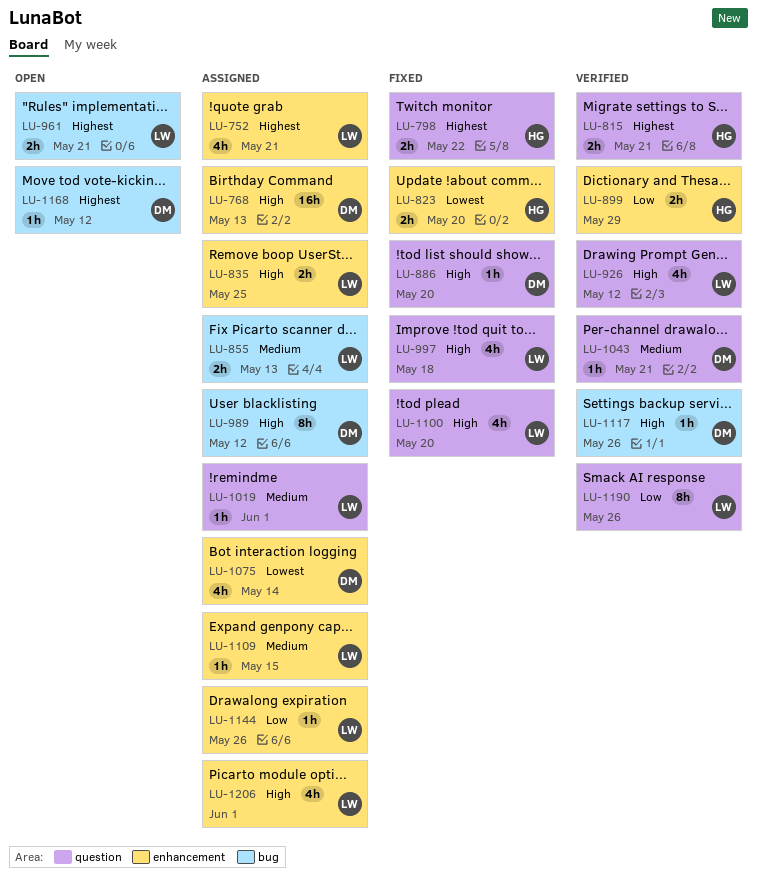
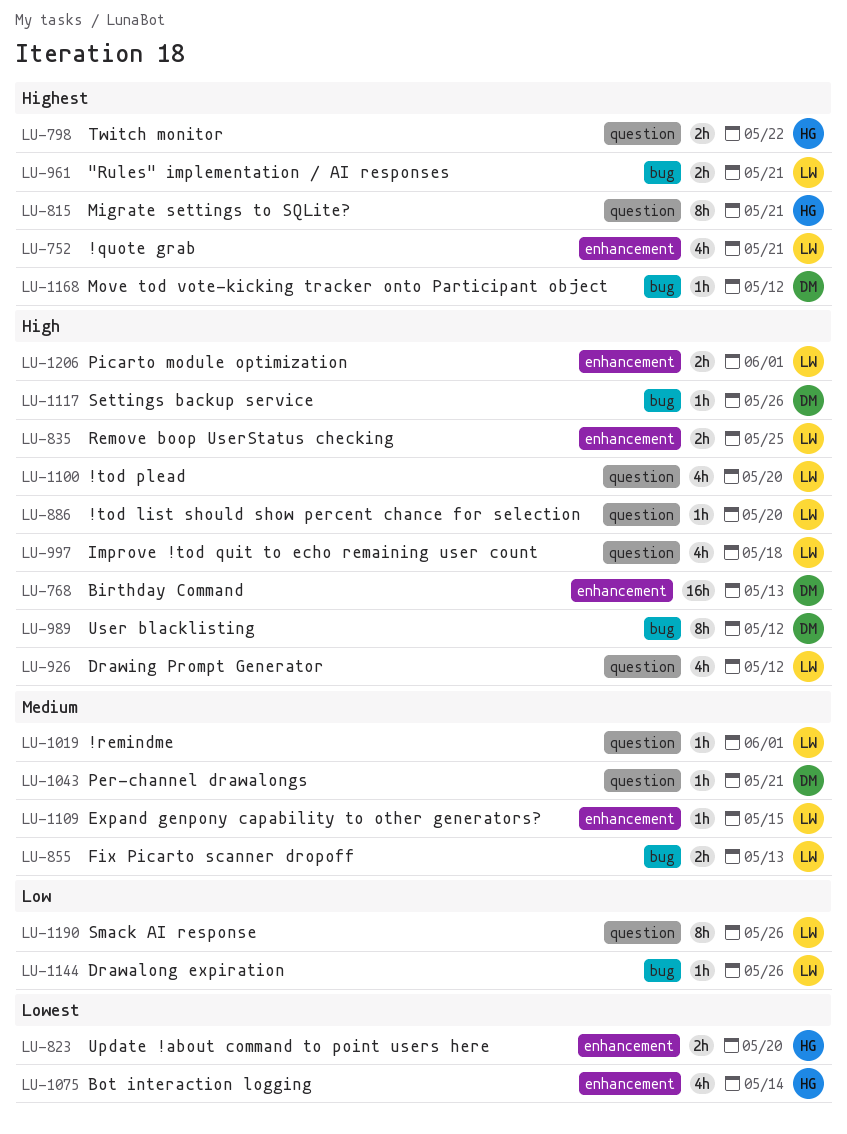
LU-815, estimate: 2h -> 8h
LU-886, owner: DM -> LW
LU-899: present -> none
LU-1075, owner: DM -> HG
LU-1144, label: enhancement -> bug
LU-1206, estimate: 4h -> 2h

